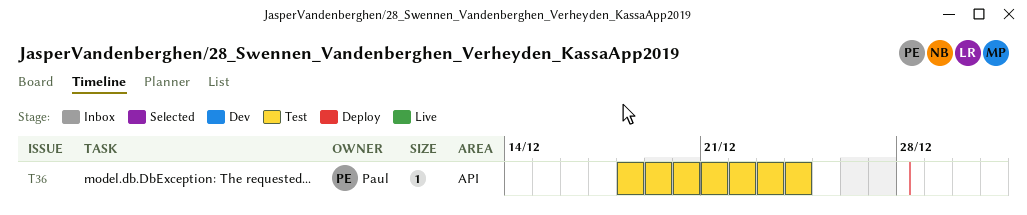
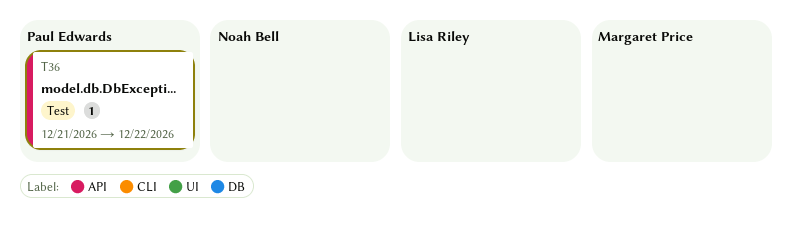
T36, start: Dec 18 -> Dec 21
T36, due: Dec 24 -> Dec 22

